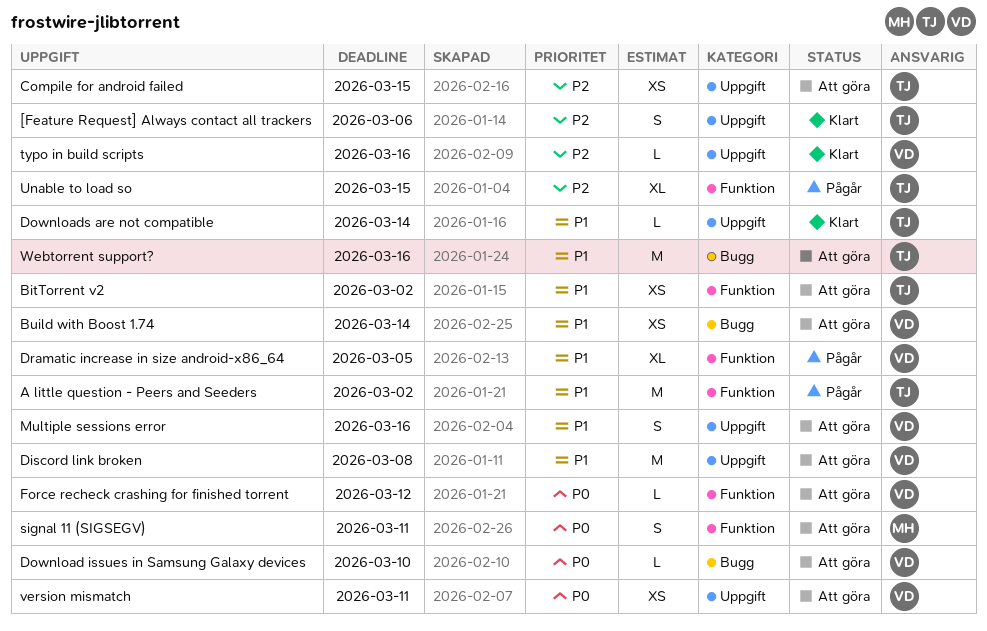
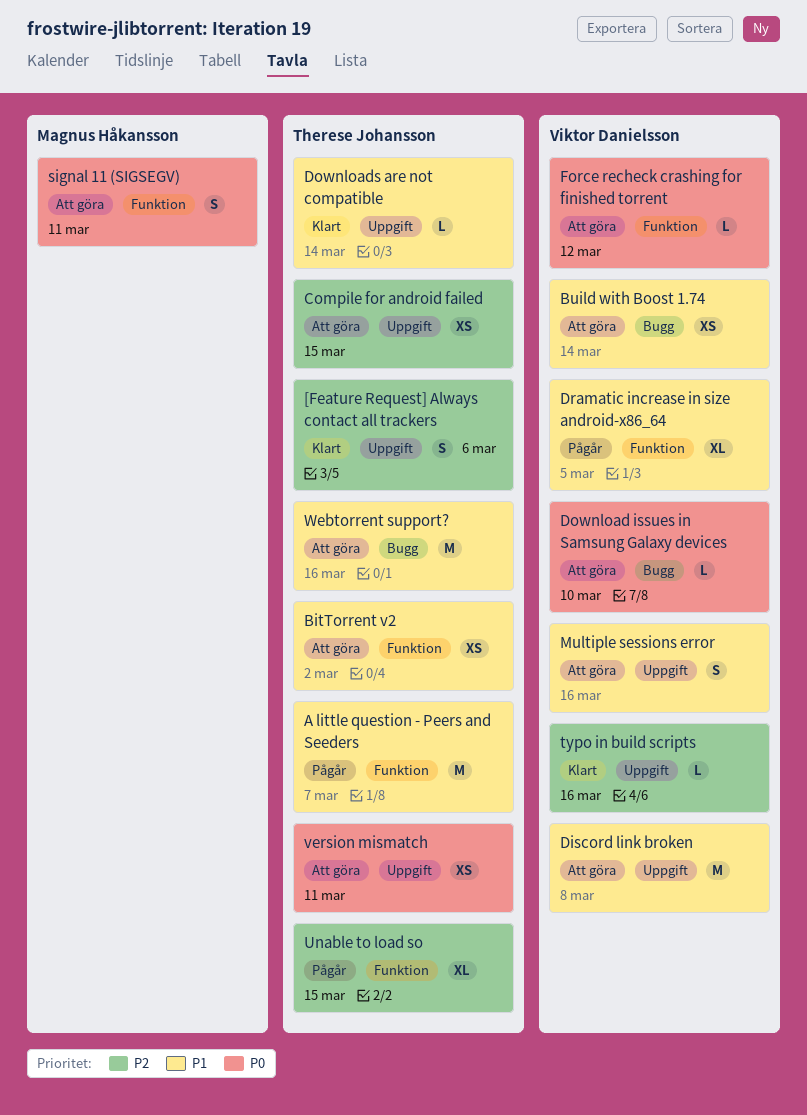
A little question - Peers and Seeders, due: Mar 2 -> Mar 7
version mismatch, owner: Viktor Danielsson -> Therese Johansson

